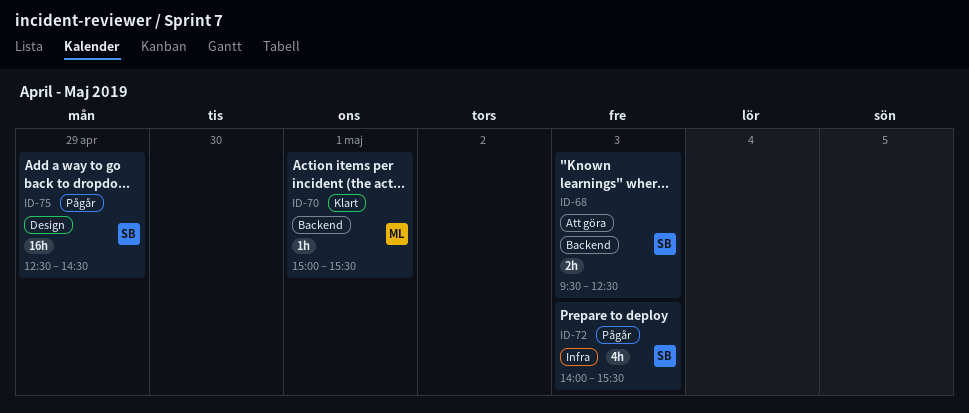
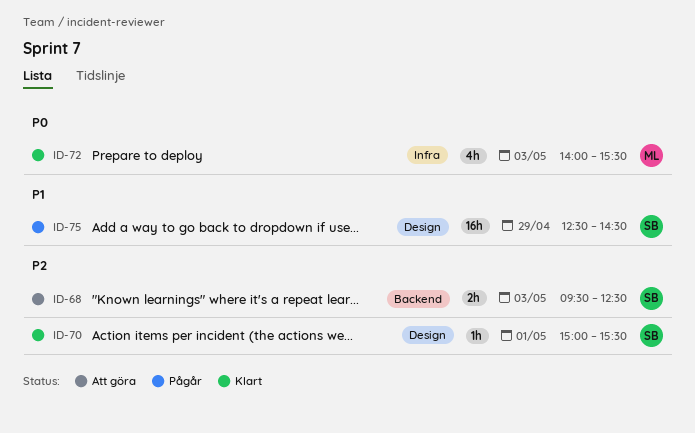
ID-70, owner: ML -> SB
ID-70, label: Backend -> Design
ID-72, status: Pågår -> Klart
ID-72, owner: SB -> ML

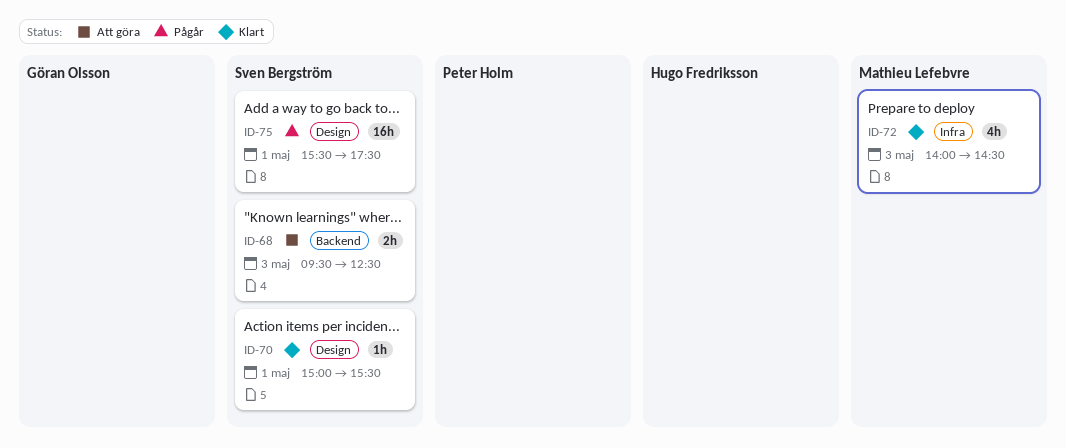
ID-72, ends: 15:30 -> 14:30
ID-75, day: Apr 29 -> May 1
ID-75, begins: 12:30 -> 15:30
ID-75, ends: 14:30 -> 17:30

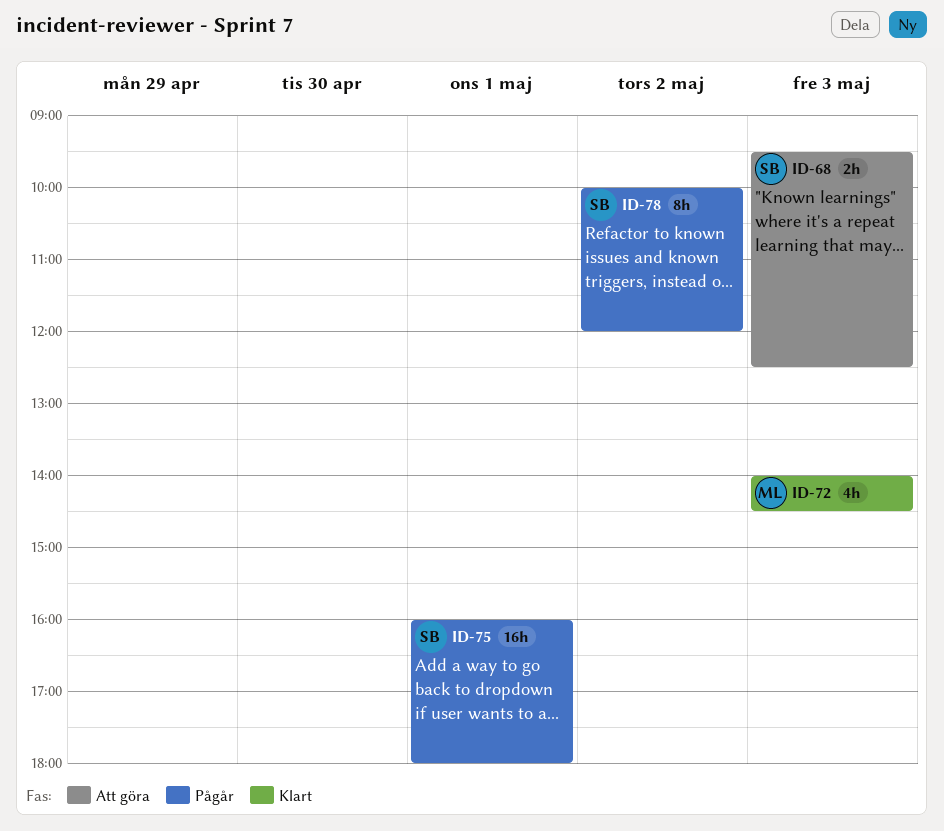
ID-70: present -> none
ID-75, begins: 15:30 -> 16:00
ID-75, ends: 17:30 -> 18:00
ID-78: none -> present

